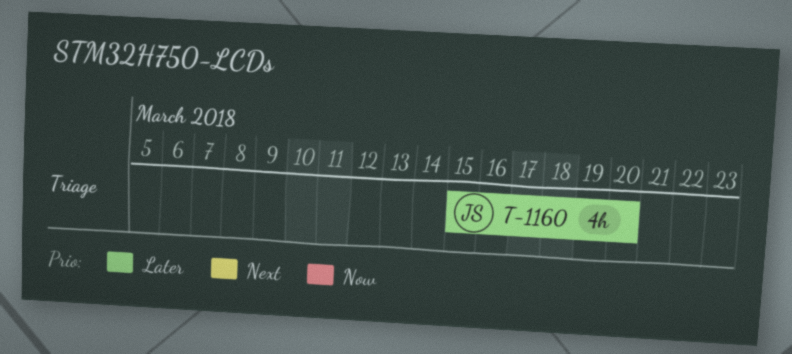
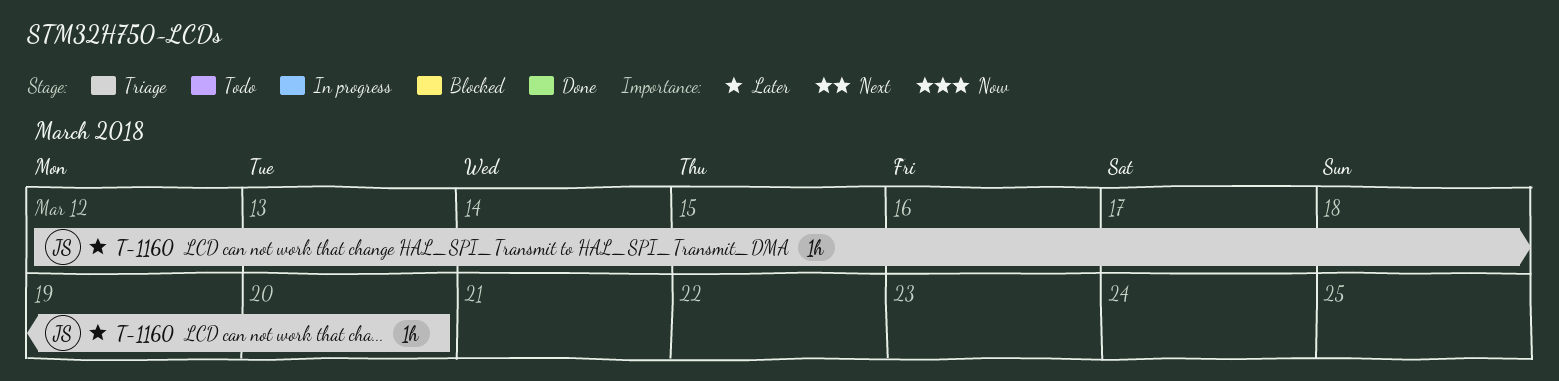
T-1160, estimate: 4h -> 1h
T-1160, start: Mar 15 -> Mar 12

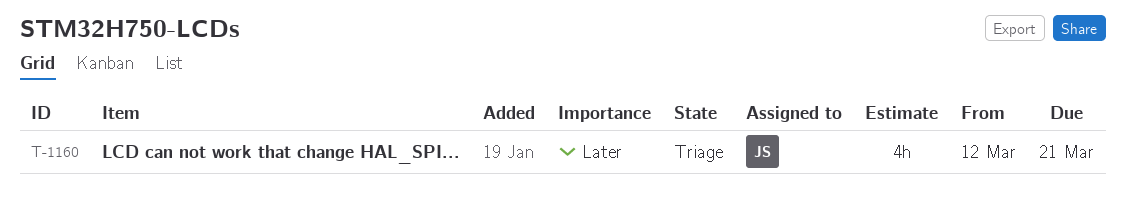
T-1160, estimate: 1h -> 4h
T-1160, due: Mar 20 -> Mar 21

